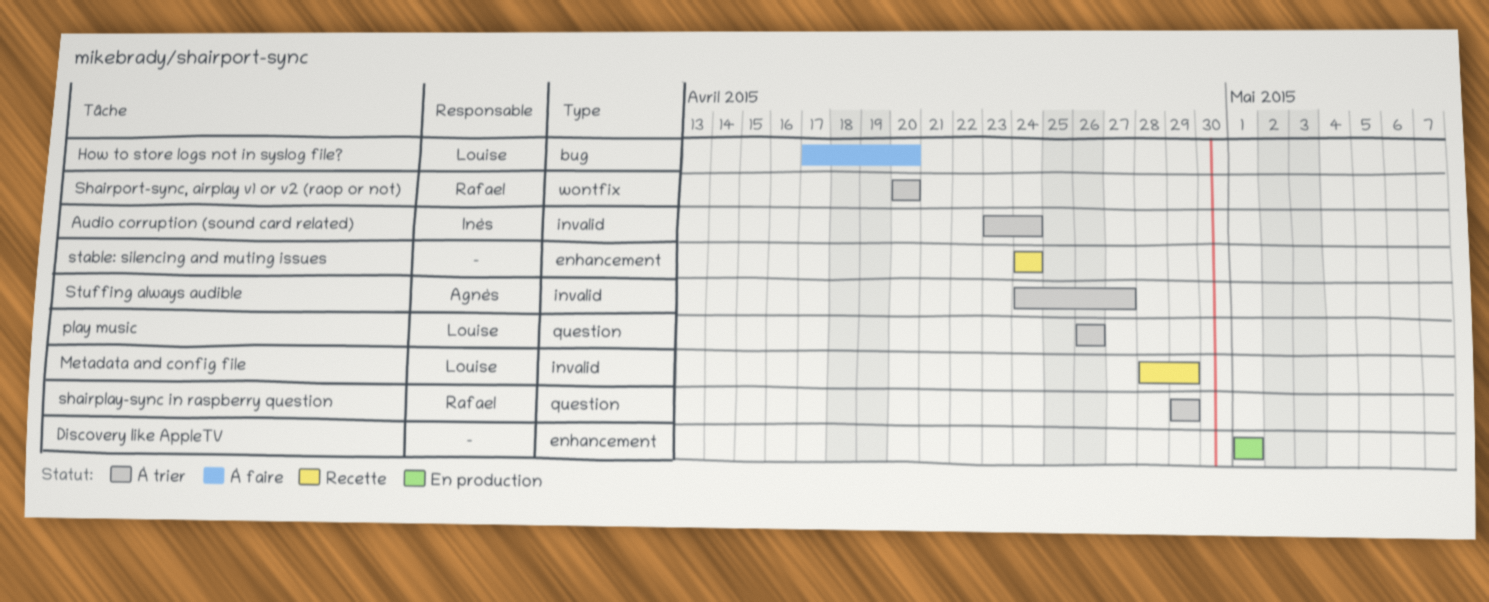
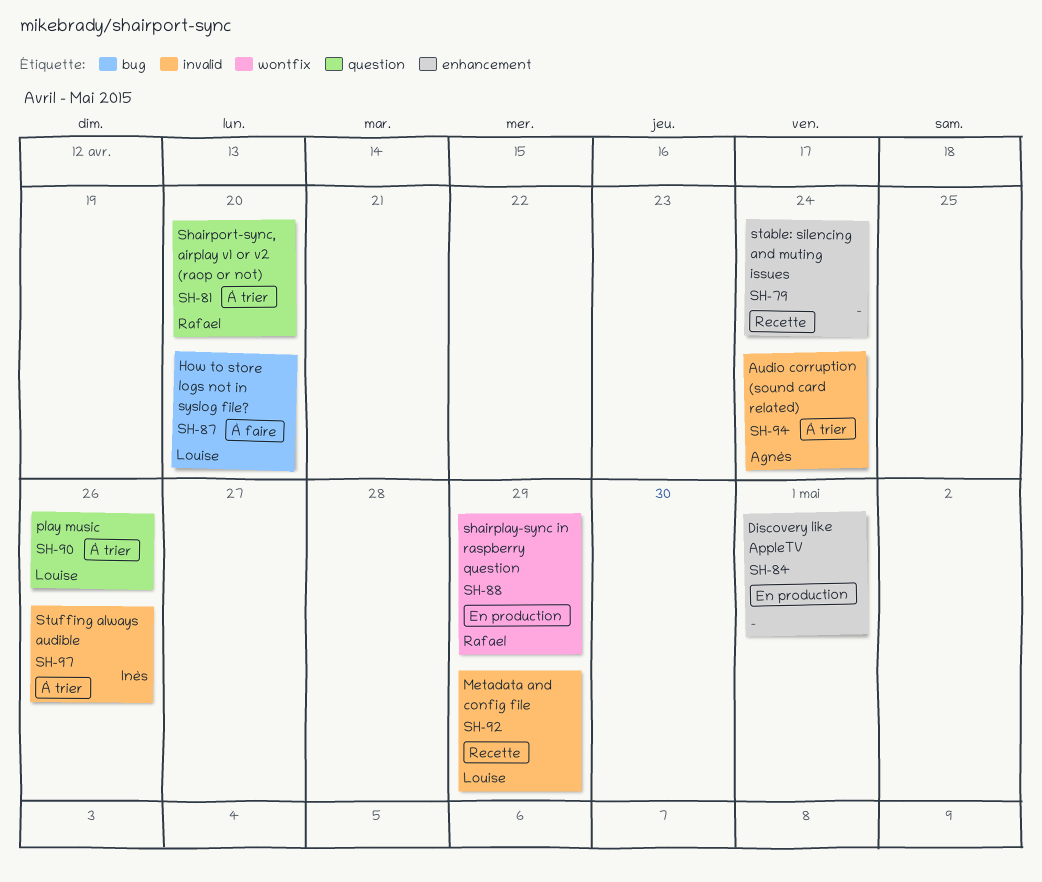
Audio corruption (sound card related), owner: Inès -> Agnès
shairplay-sync in raspberry question, status: À trier -> En production
shairplay-sync in raspberry question, label: question -> wontfix
Shairport-sync, airplay v1 or v2 (raop or not), label: wontfix -> question
Stuffing always audible, owner: Agnès -> Inès
Stuffing always audible, due: Apr 27 -> Apr 26

